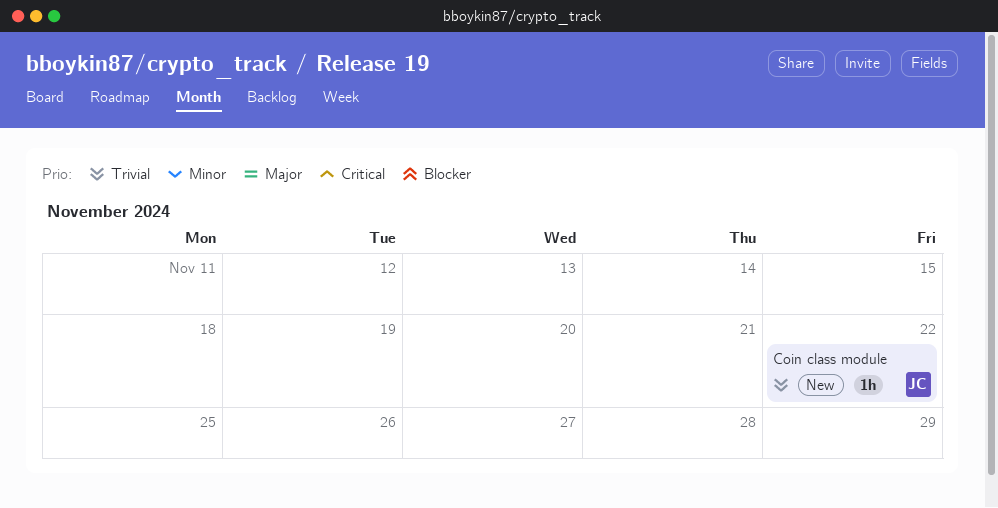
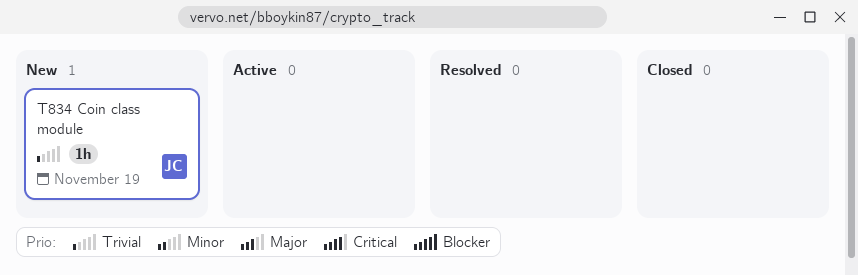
Coin class module, due: Nov 22 -> Nov 19

